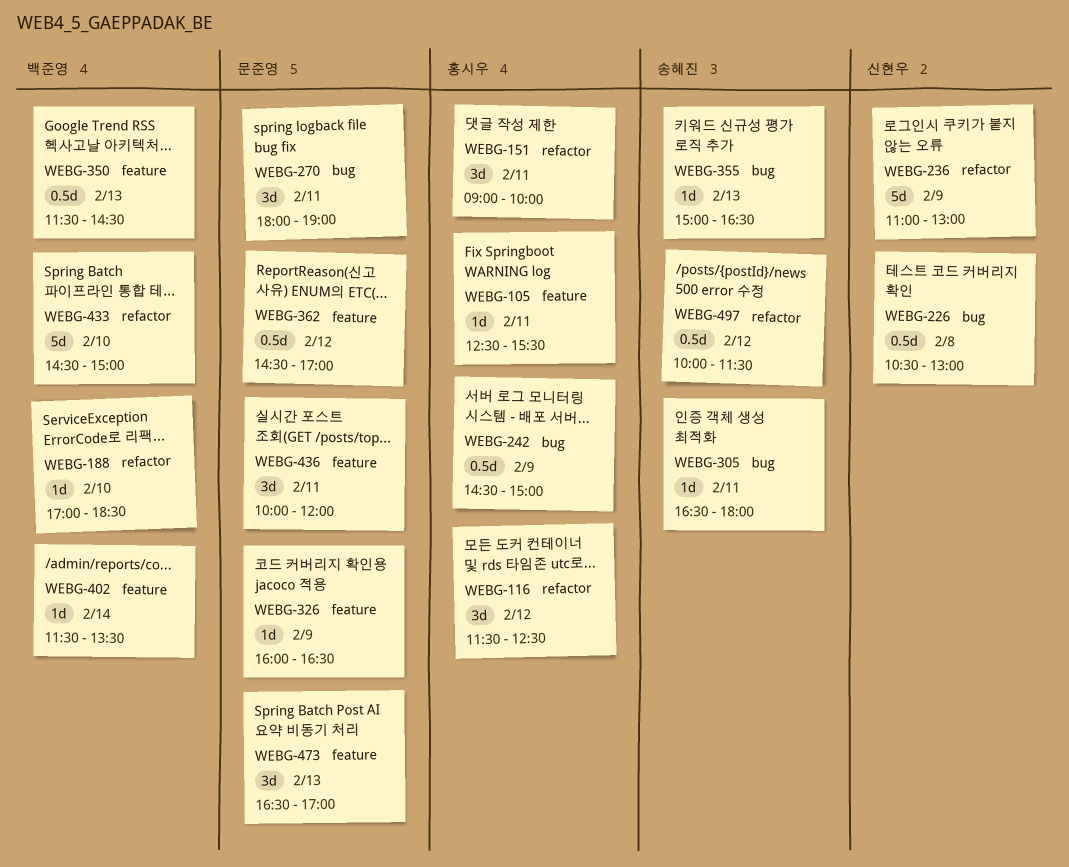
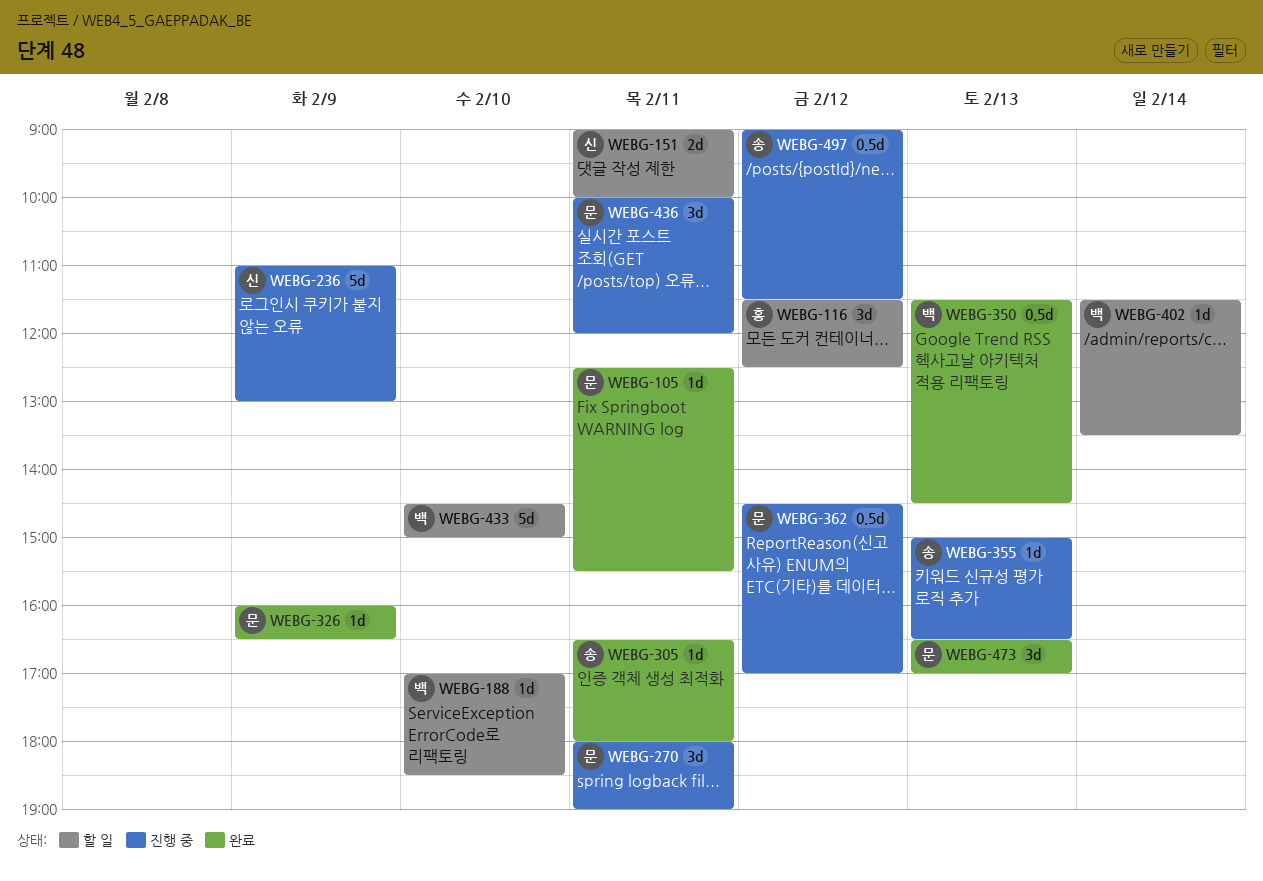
WEBG-105, owner: 홍시우 -> 문준영
WEBG-151, owner: 홍시우 -> 신현우
WEBG-151, estimate: 3d -> 2d
WEBG-226: present -> none
WEBG-242: present -> none
WEBG-497, begins: 10:00 -> 09:00

